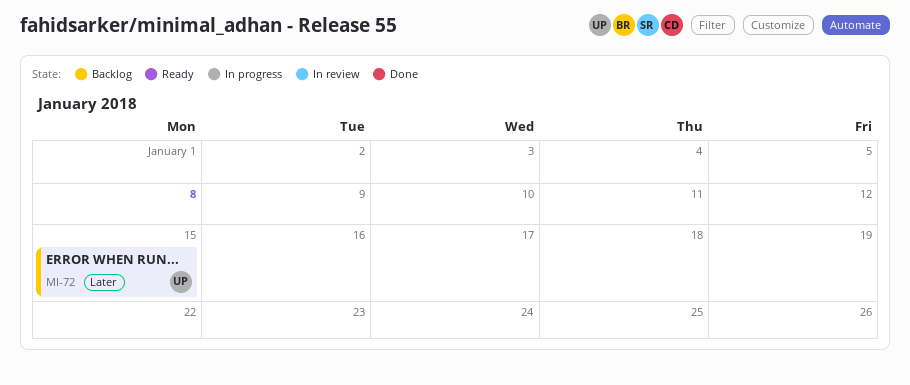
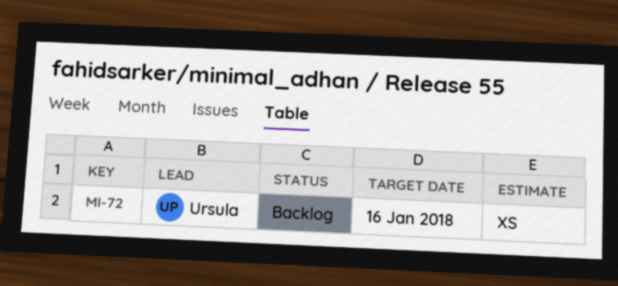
MI-72, due: Jan 15 -> Jan 16

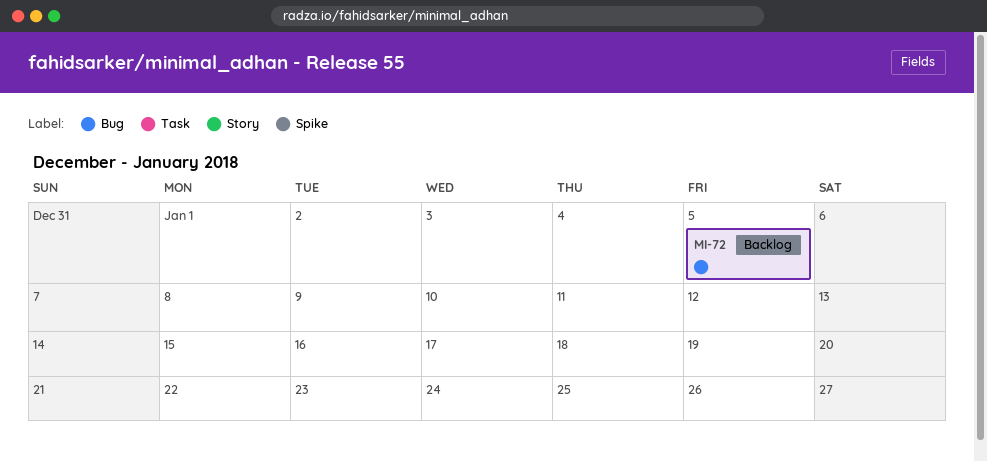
MI-72, due: Jan 16 -> Jan 5

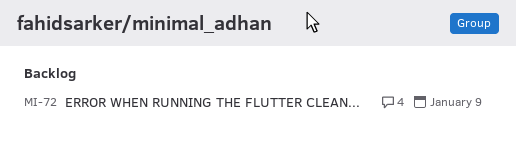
MI-72, due: Jan 5 -> Jan 9

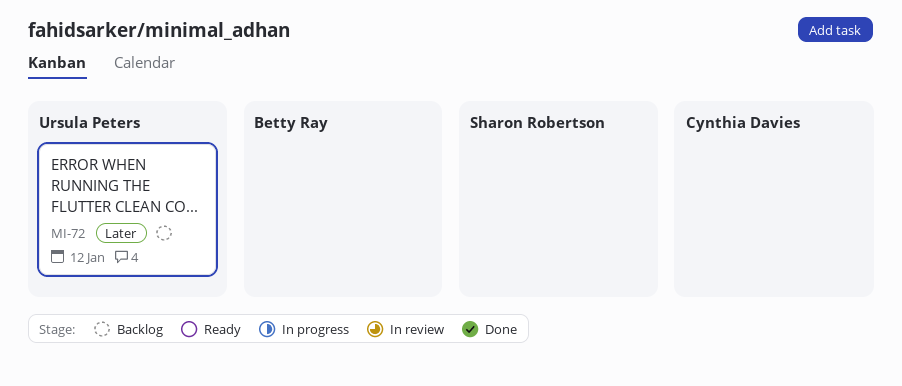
MI-72, due: Jan 9 -> Jan 12

